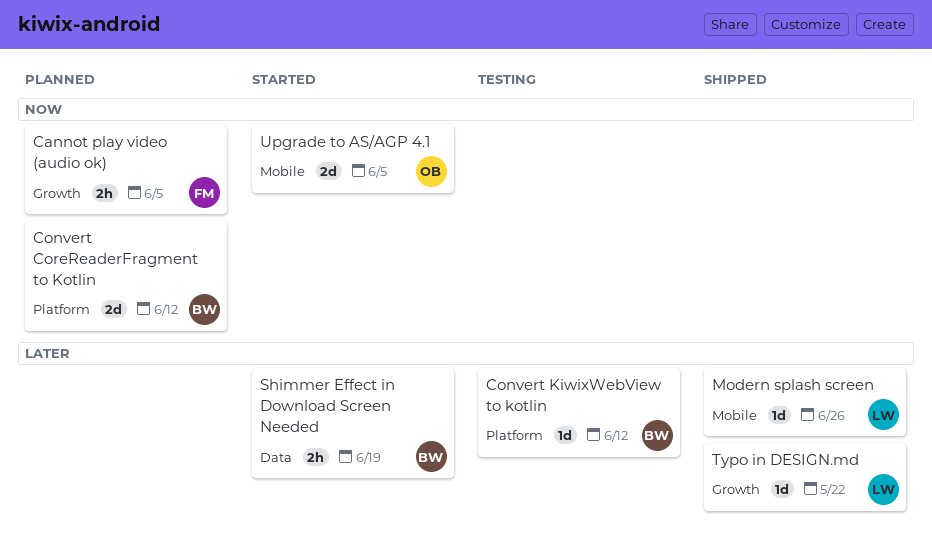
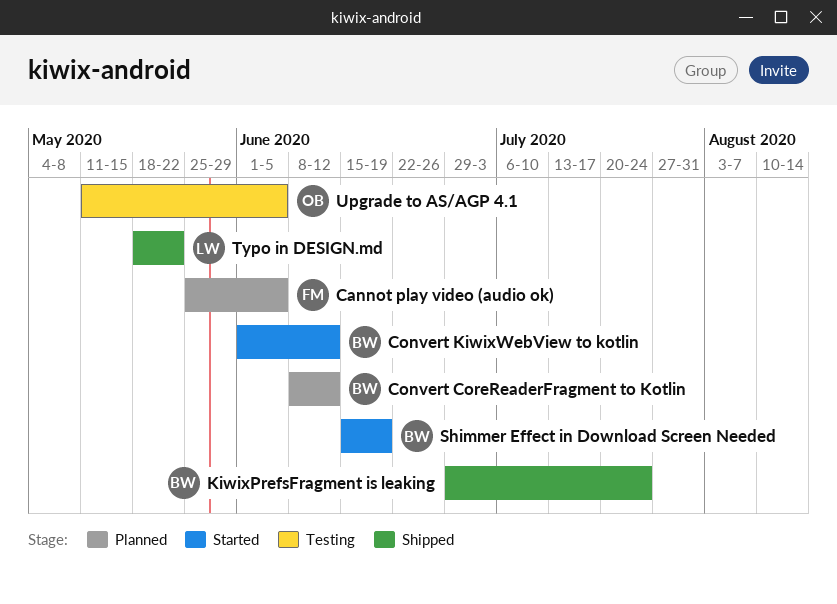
Convert KiwixWebView to kotlin, status: Testing -> Started
KiwixPrefsFragment is leaking: none -> present
Modern splash screen: present -> none
Upgrade to AS/AGP 4.1, status: Started -> Testing

